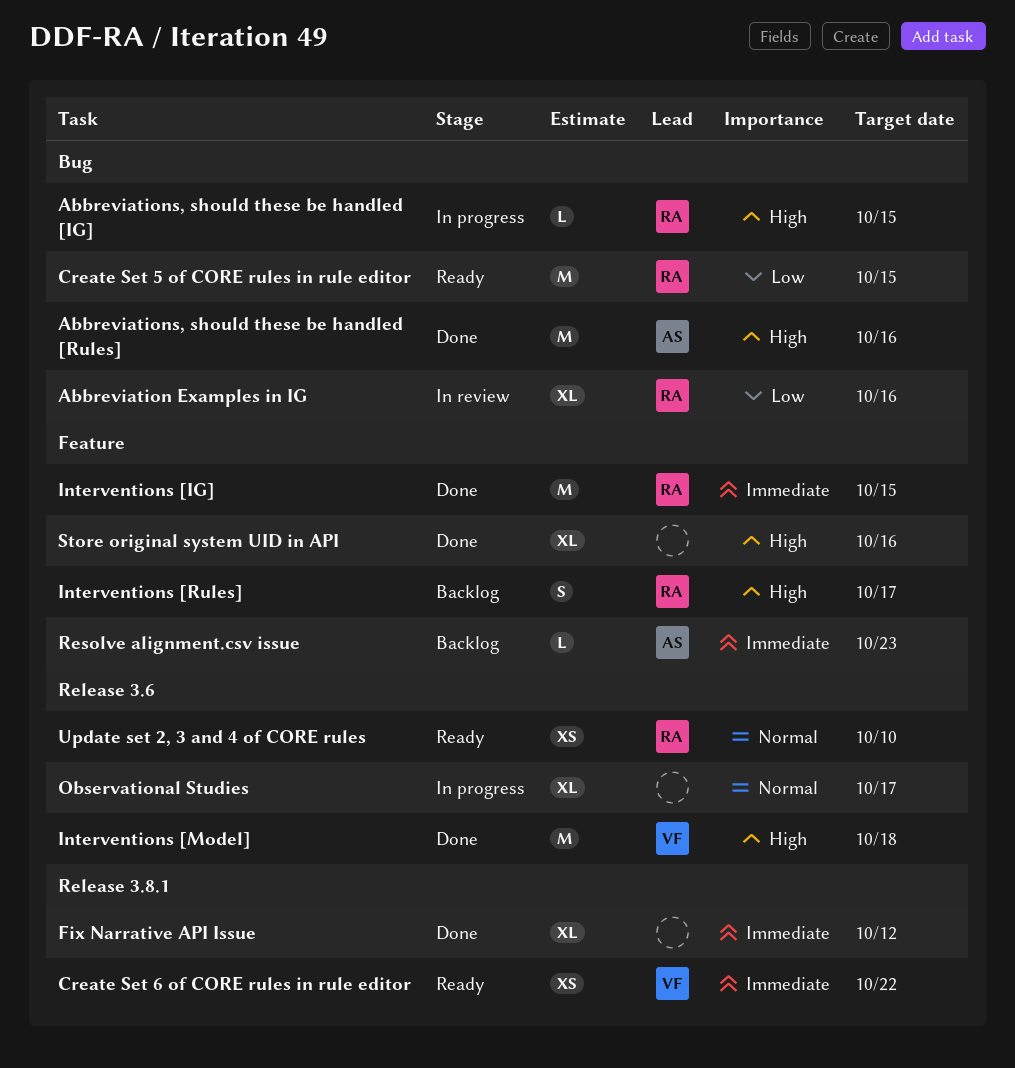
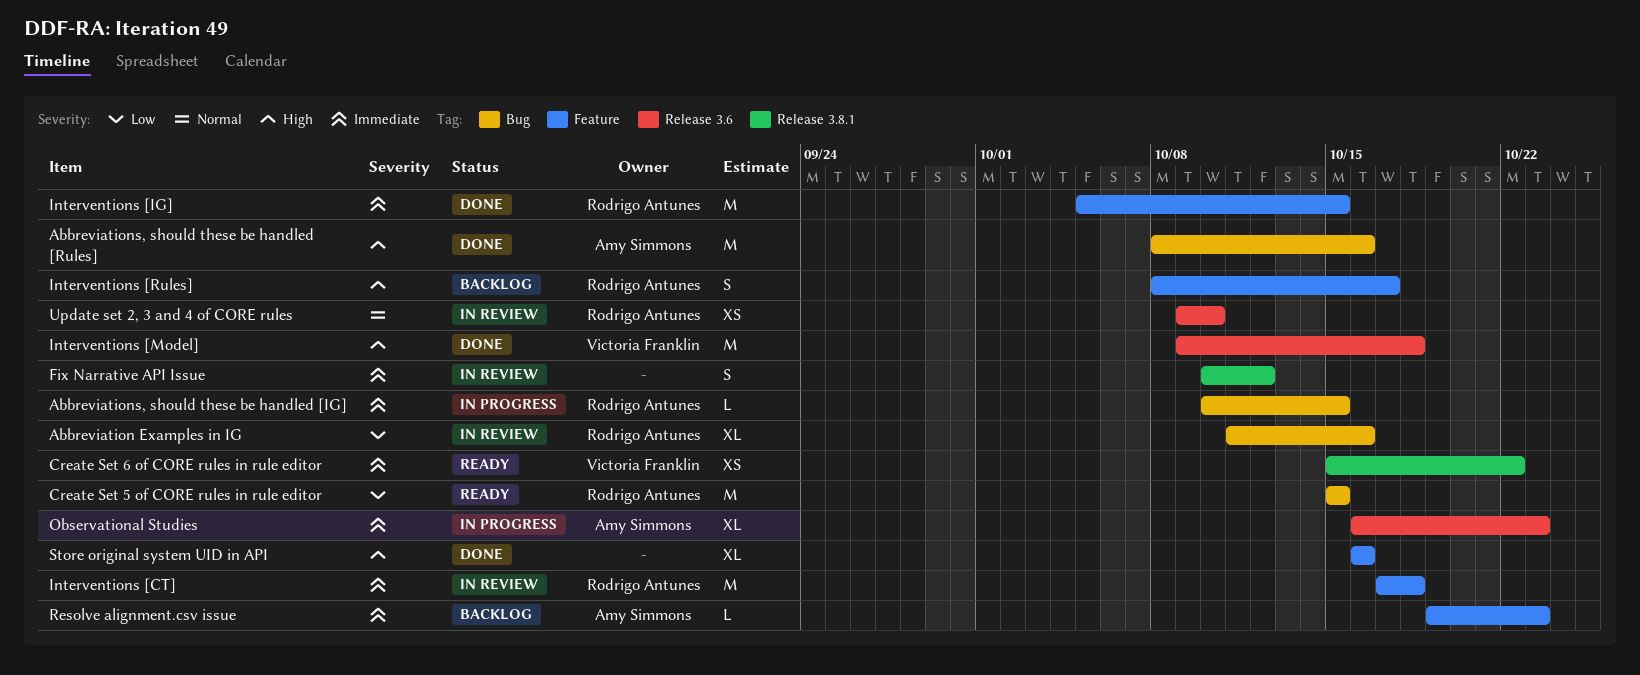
Abbreviations, should these be handled [IG], priority: High -> Immediate
Fix Narrative API Issue, status: Done -> In review
Fix Narrative API Issue, estimate: XL -> S
Interventions [CT]: none -> present
Observational Studies, owner: none -> Amy Simmons
Observational Studies, priority: Normal -> Immediate
Observational Studies, due: Oct 17 -> Oct 23
Update set 2, 3 and 4 of CORE rules, status: Ready -> In review

